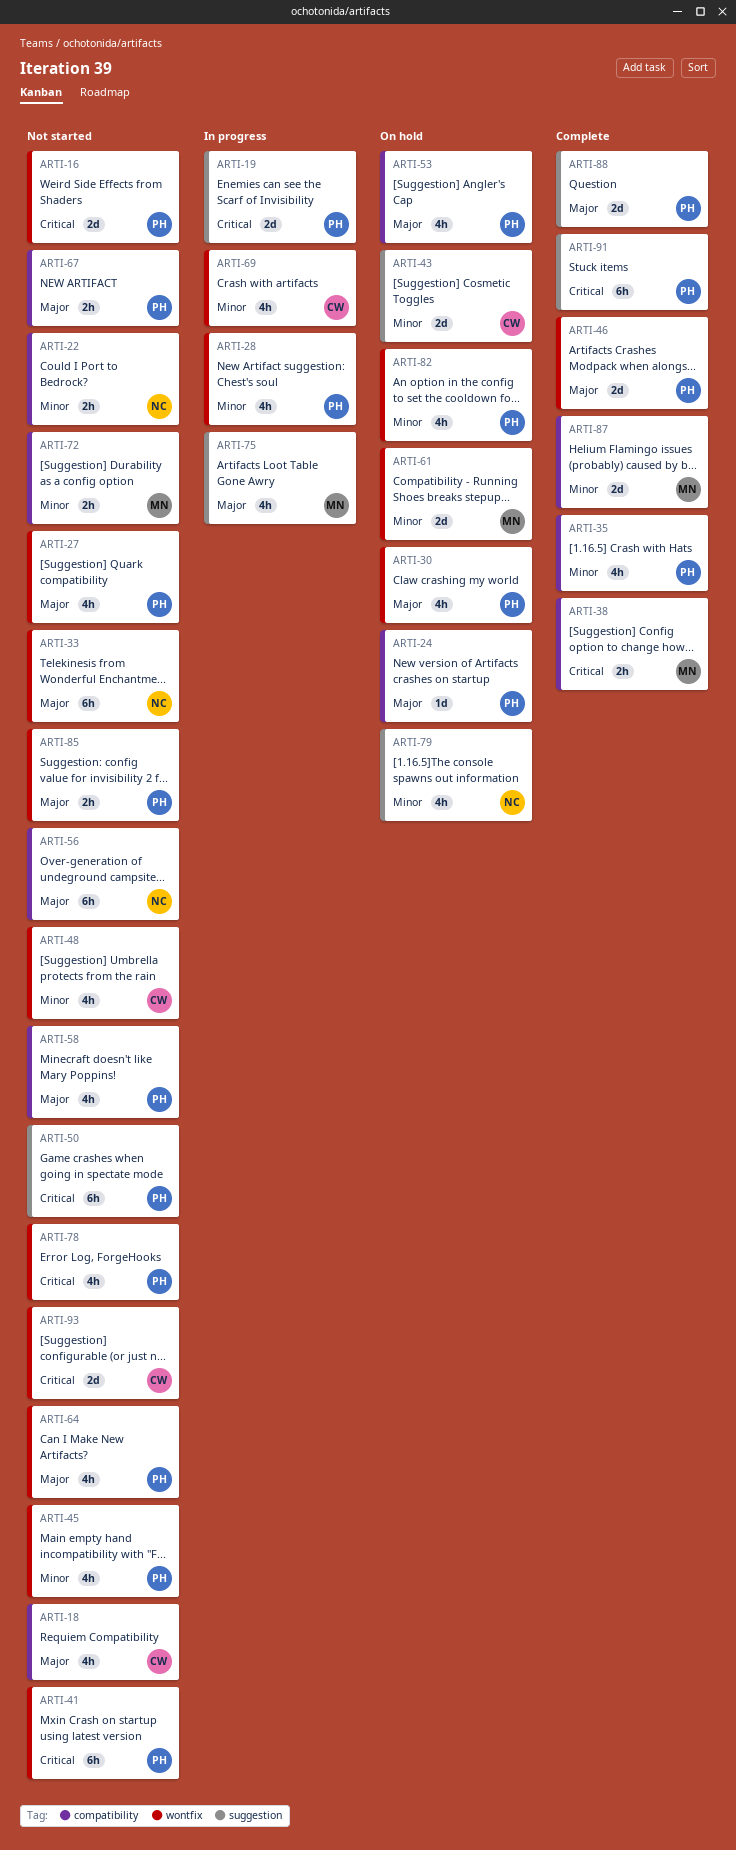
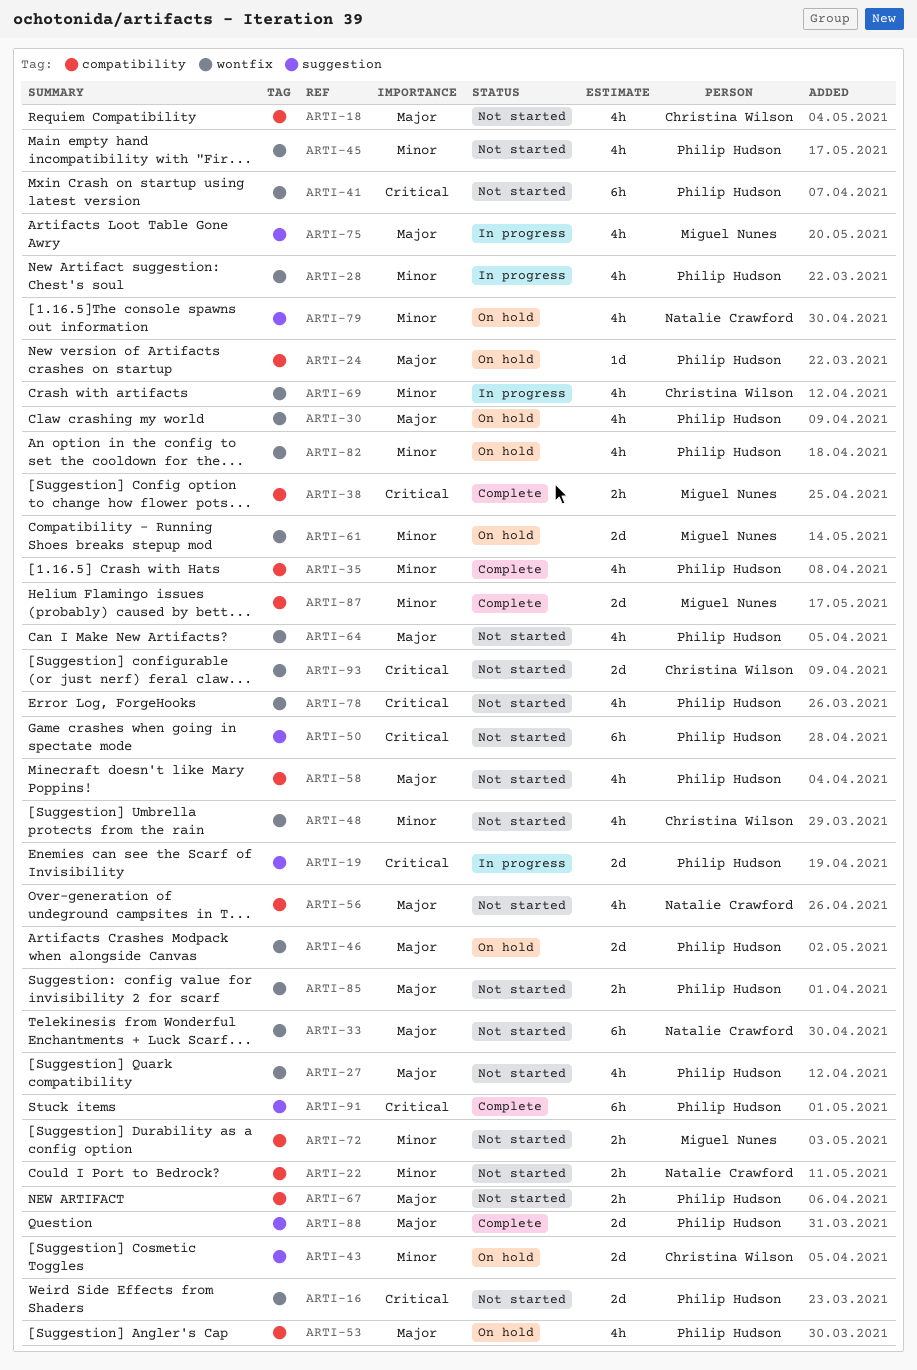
ARTI-46, status: Complete -> On hold
ARTI-56, estimate: 6h -> 4h

